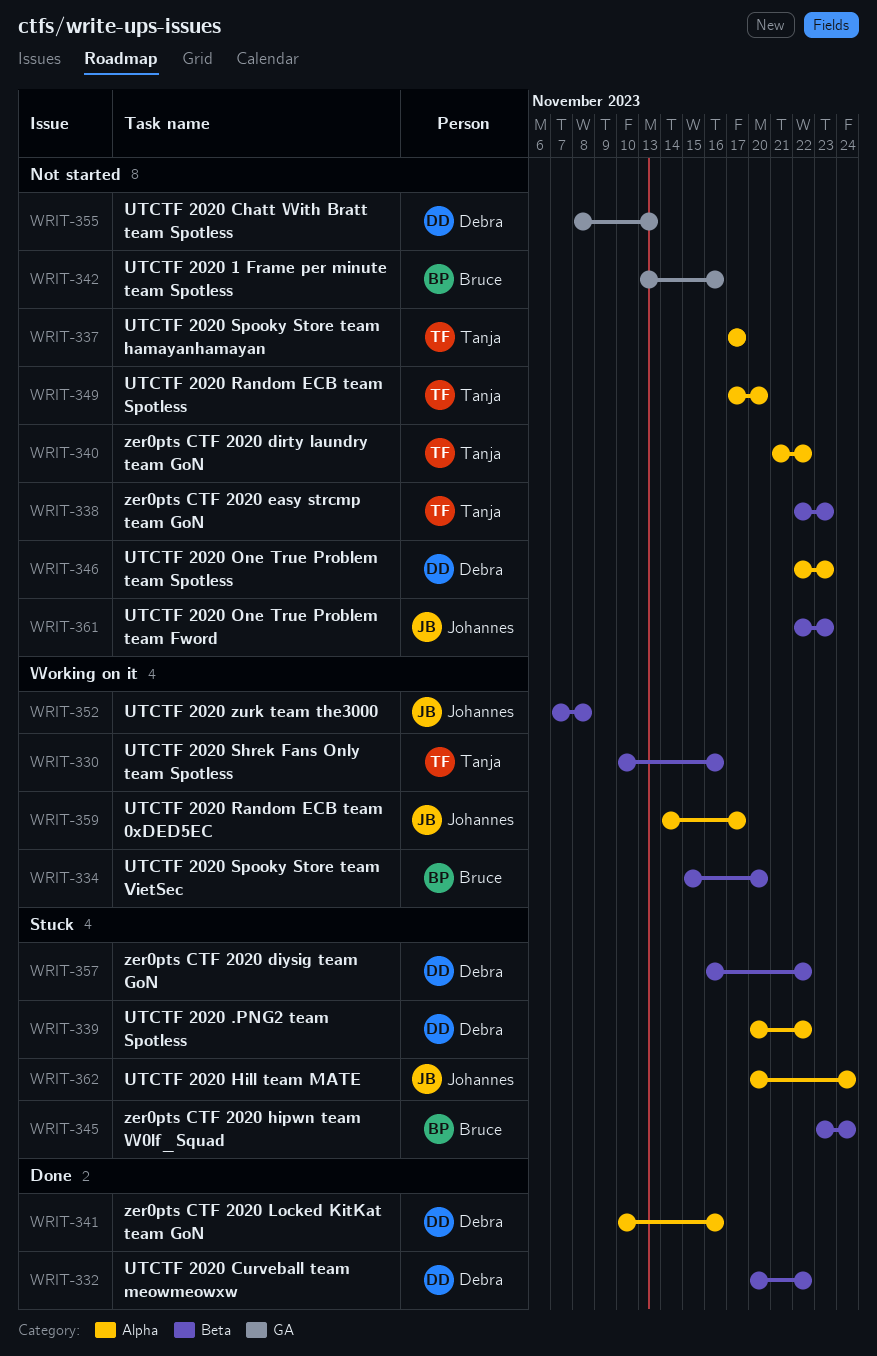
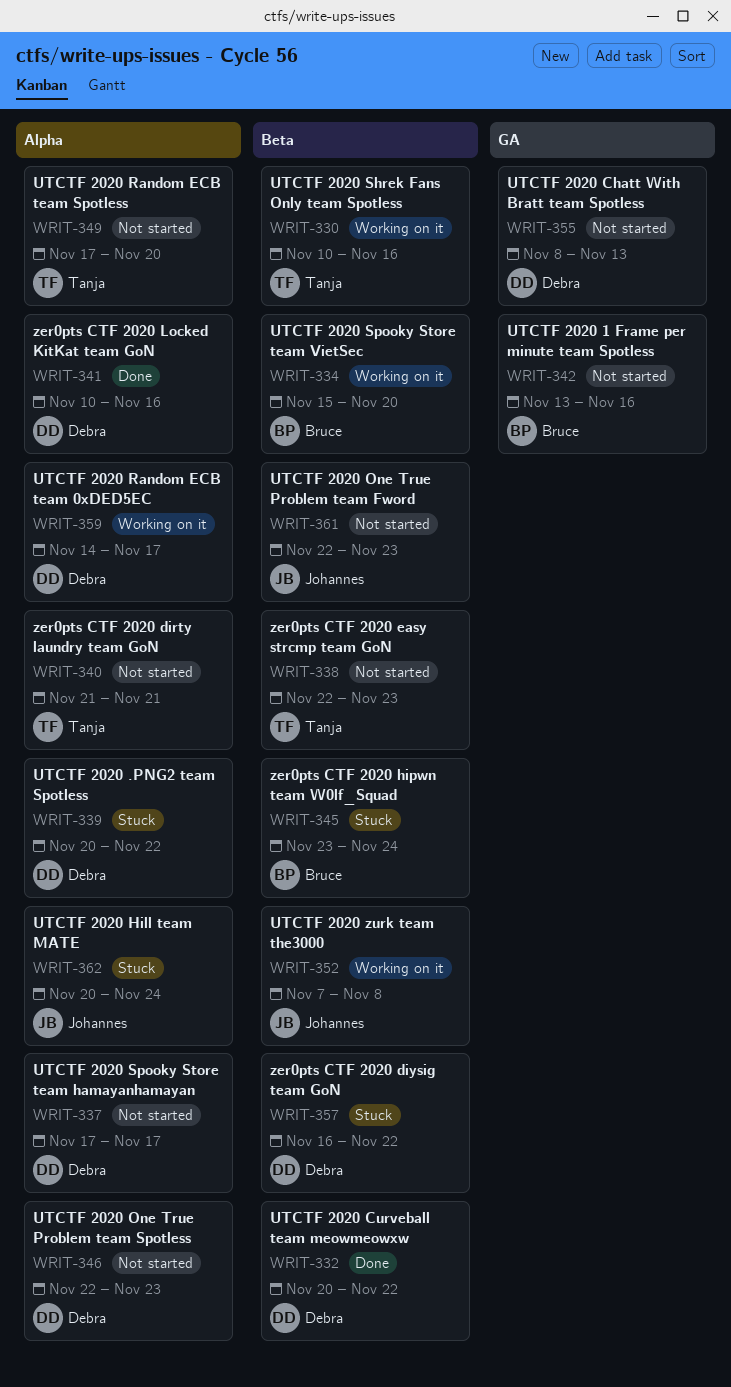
WRIT-337, owner: Tanja -> Debra
WRIT-340, due: Nov 22 -> Nov 21
WRIT-359, owner: Johannes -> Debra

